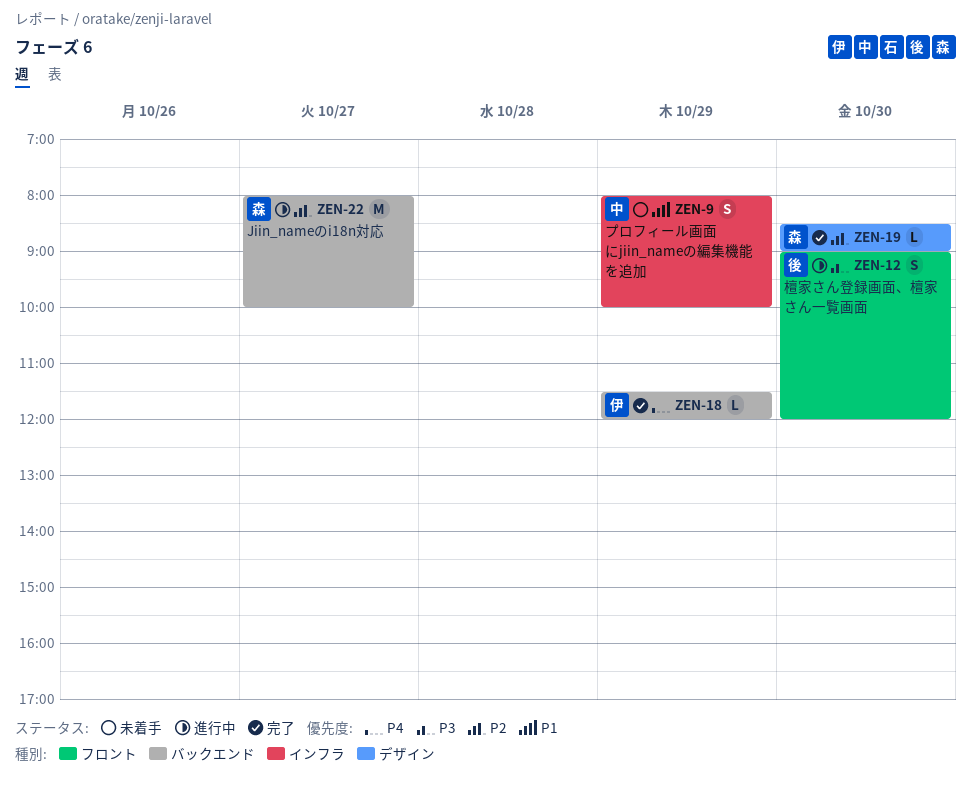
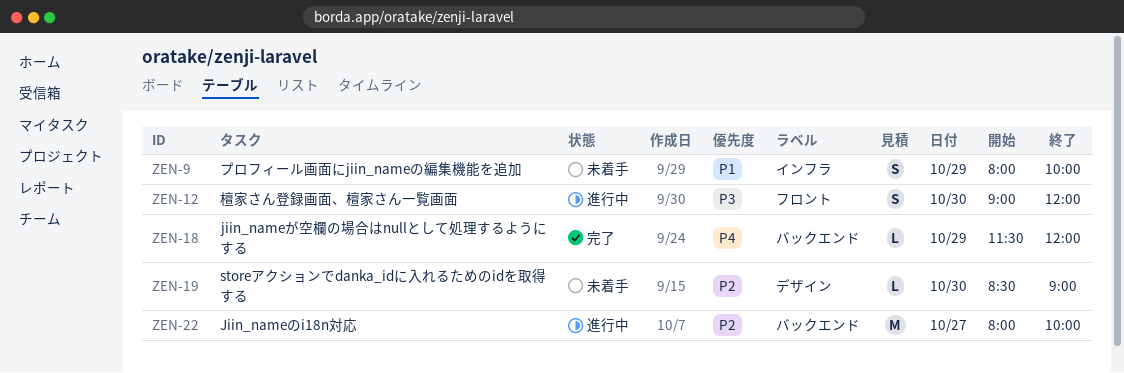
ZEN-19, status: 完了 -> 未着手

